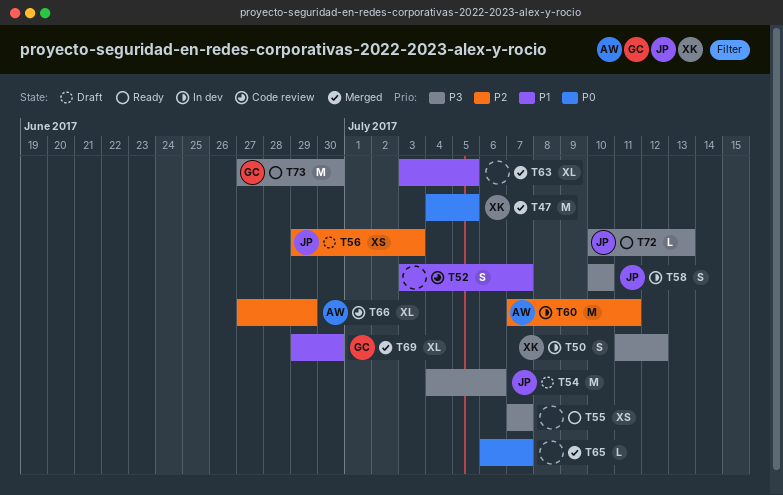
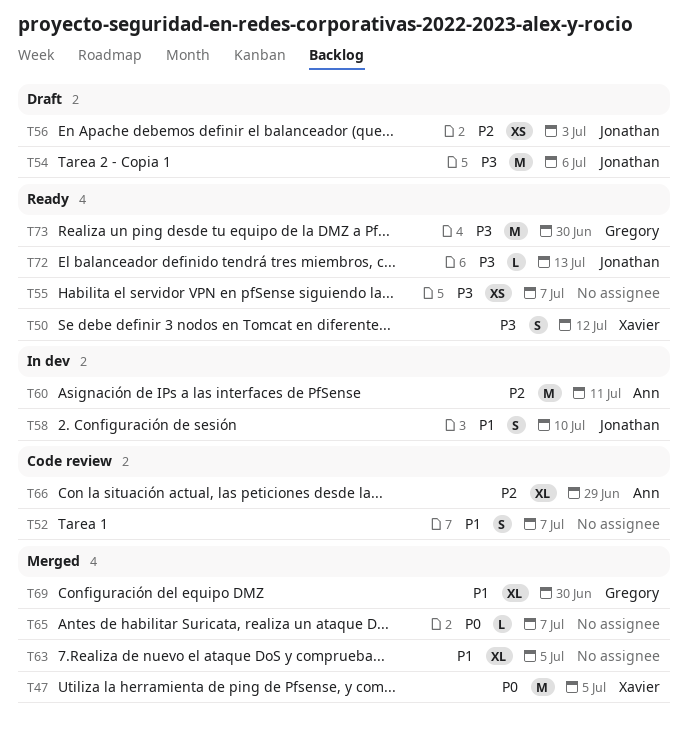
T50, status: In dev -> Ready
T58, priority: P3 -> P1

